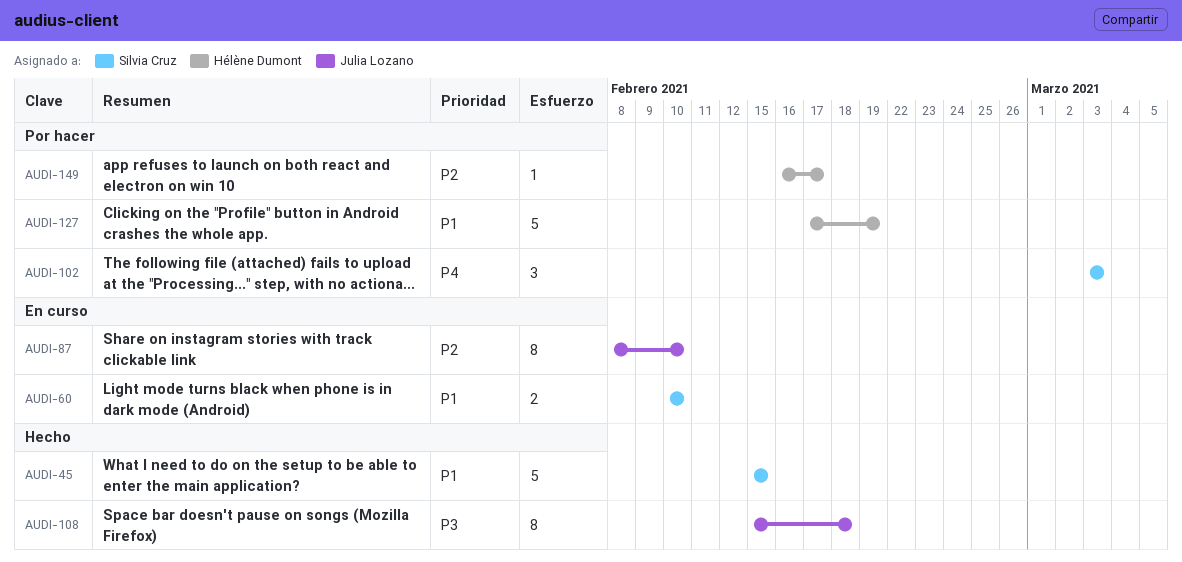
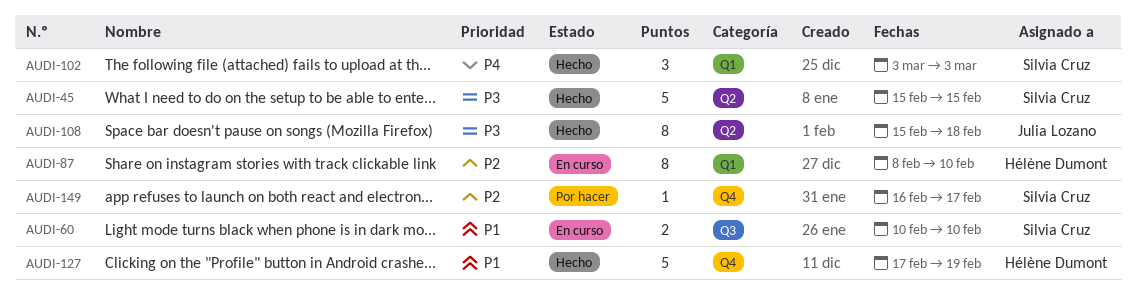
AUDI-45, priority: P1 -> P3
AUDI-87, owner: Julia Lozano -> Hélène Dumont
AUDI-102, status: Por hacer -> Hecho
AUDI-127, status: Por hacer -> Hecho
AUDI-149, owner: Hélène Dumont -> Silvia Cruz

